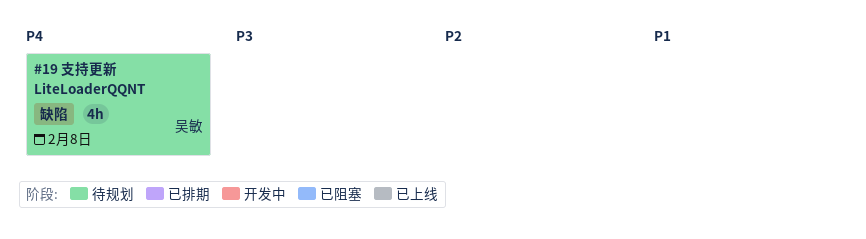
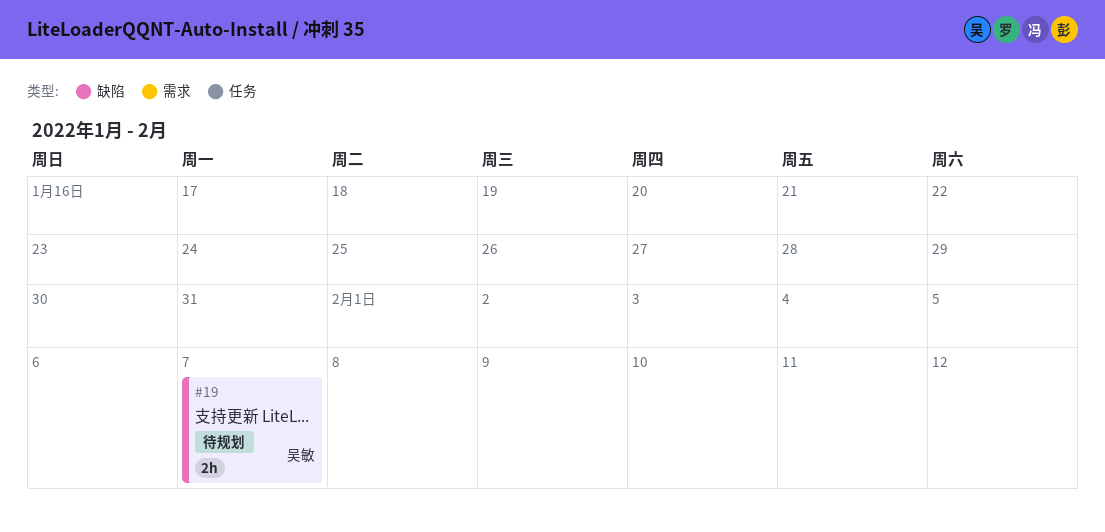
#19, estimate: 4h -> 2h
#19, due: Feb 8 -> Feb 7

